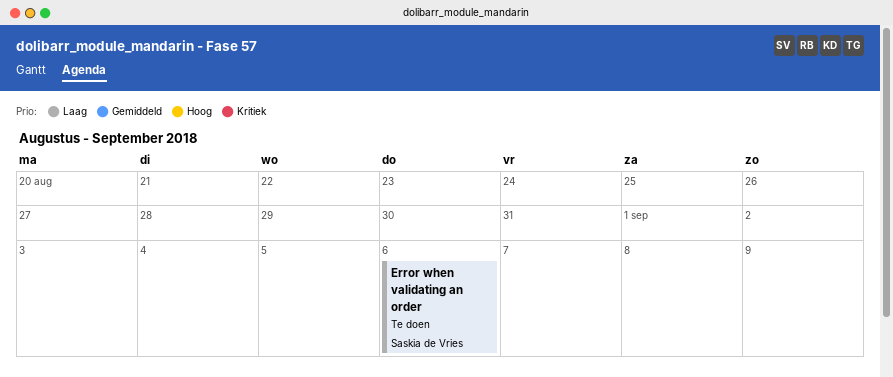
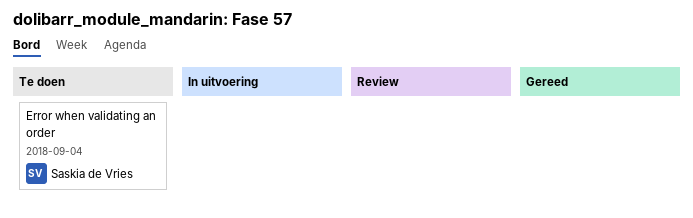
Error when validating an order, due: Sep 6 -> Sep 4

